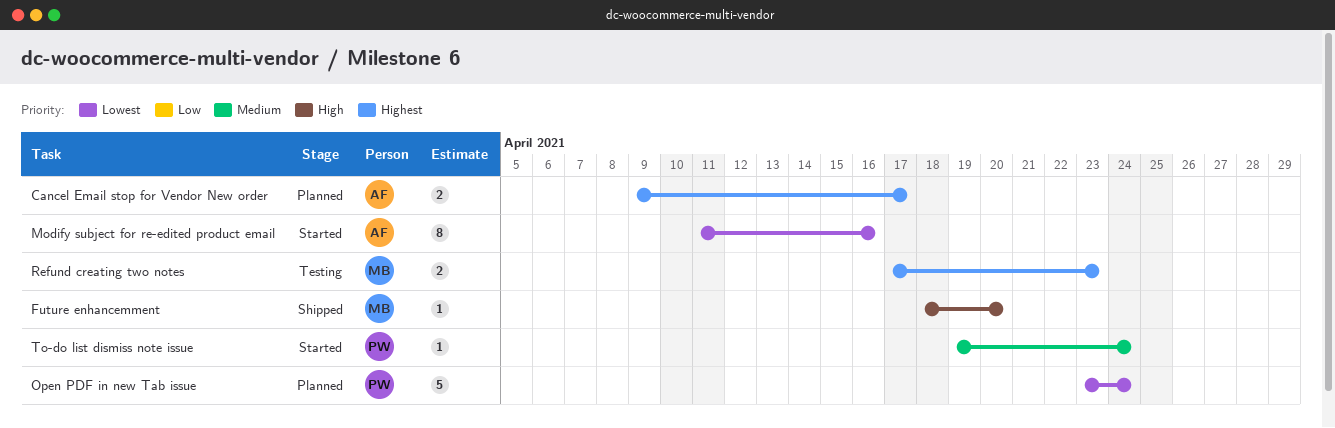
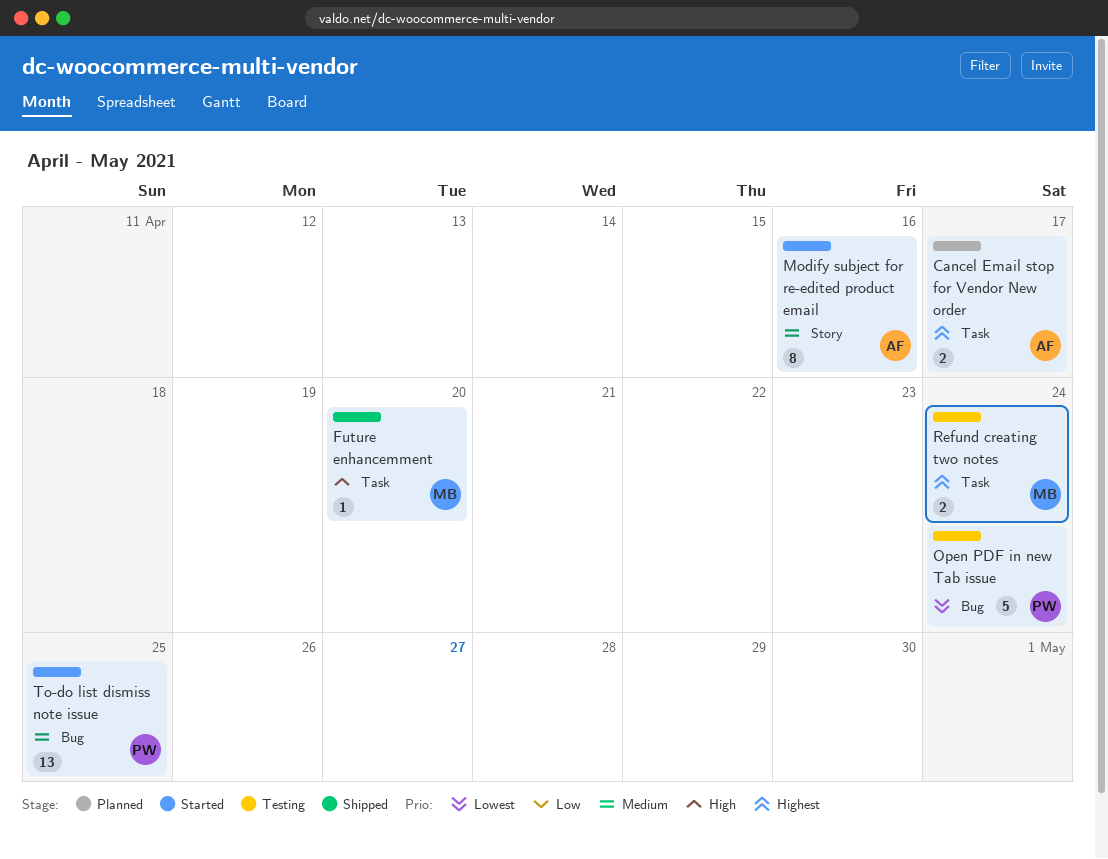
Modify subject for re-edited product email, priority: Lowest -> Medium
Open PDF in new Tab issue, status: Planned -> Testing
Refund creating two notes, due: Apr 23 -> Apr 24
To-do list dismiss note issue, estimate: 1 -> 13
To-do list dismiss note issue, due: Apr 24 -> Apr 25

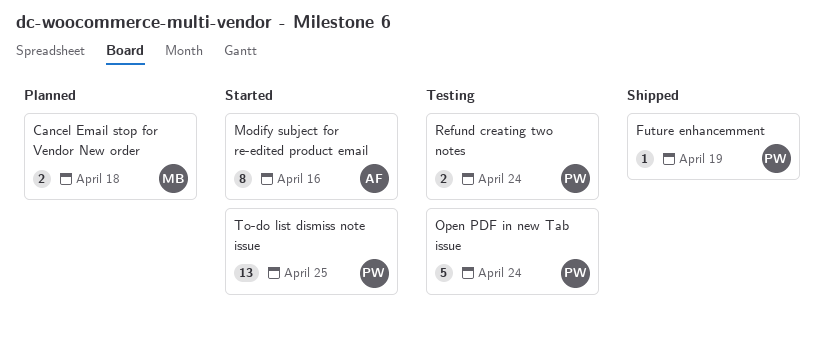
Cancel Email stop for Vendor New order, owner: AF -> MB
Cancel Email stop for Vendor New order, due: Apr 17 -> Apr 18
Future enhancemment, owner: MB -> PW
Future enhancemment, due: Apr 20 -> Apr 19
Refund creating two notes, owner: MB -> PW

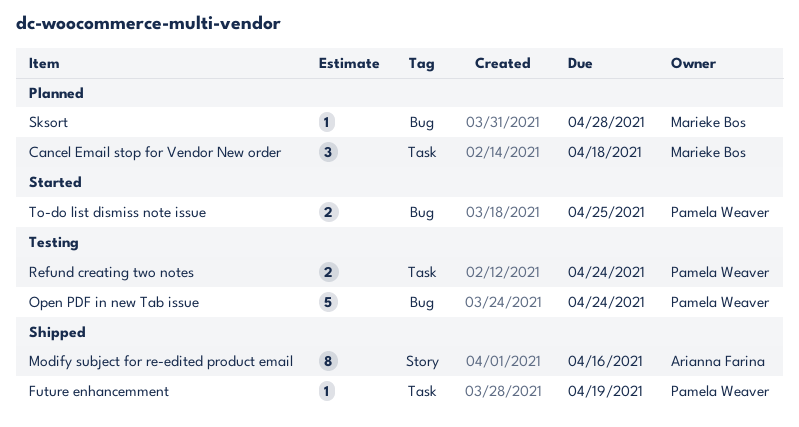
Cancel Email stop for Vendor New order, estimate: 2 -> 3
Modify subject for re-edited product email, status: Started -> Shipped
Sksort: none -> present
To-do list dismiss note issue, estimate: 13 -> 2

